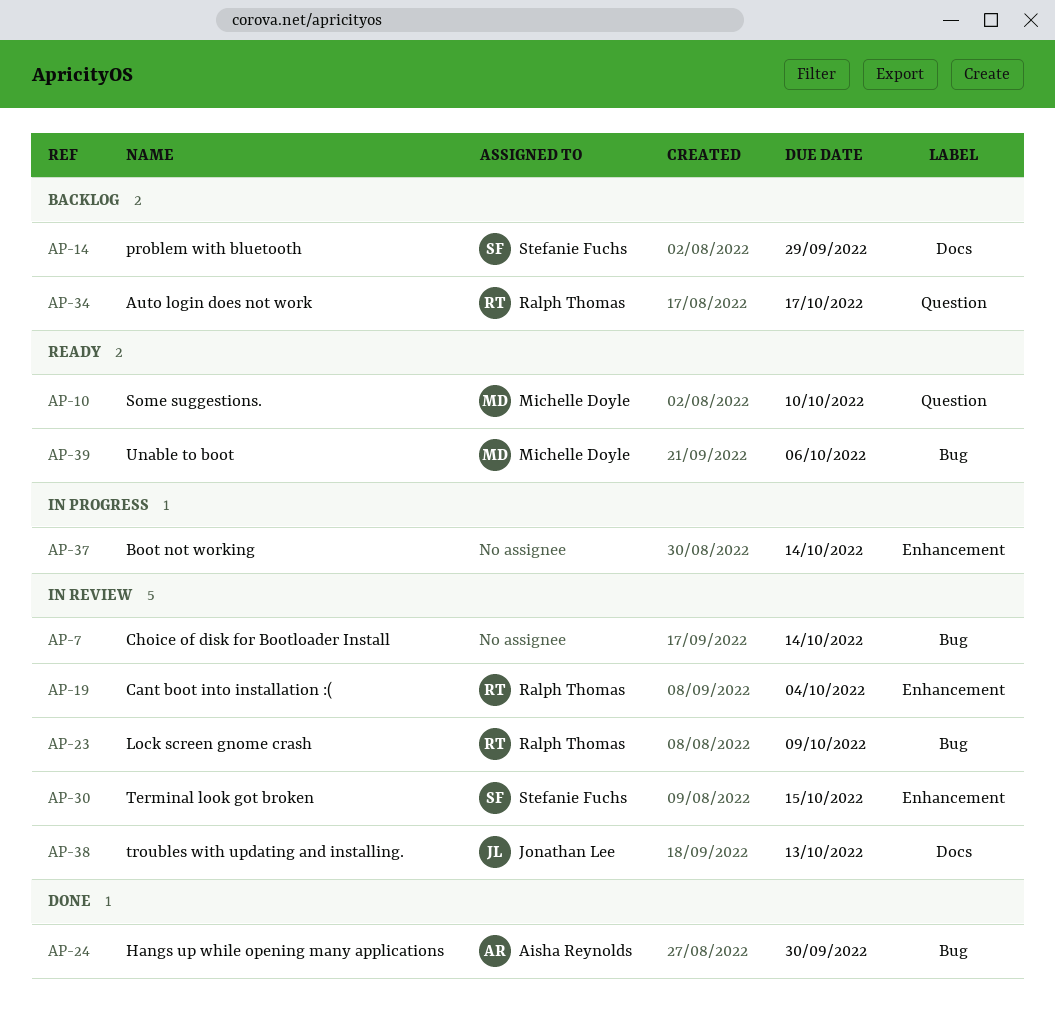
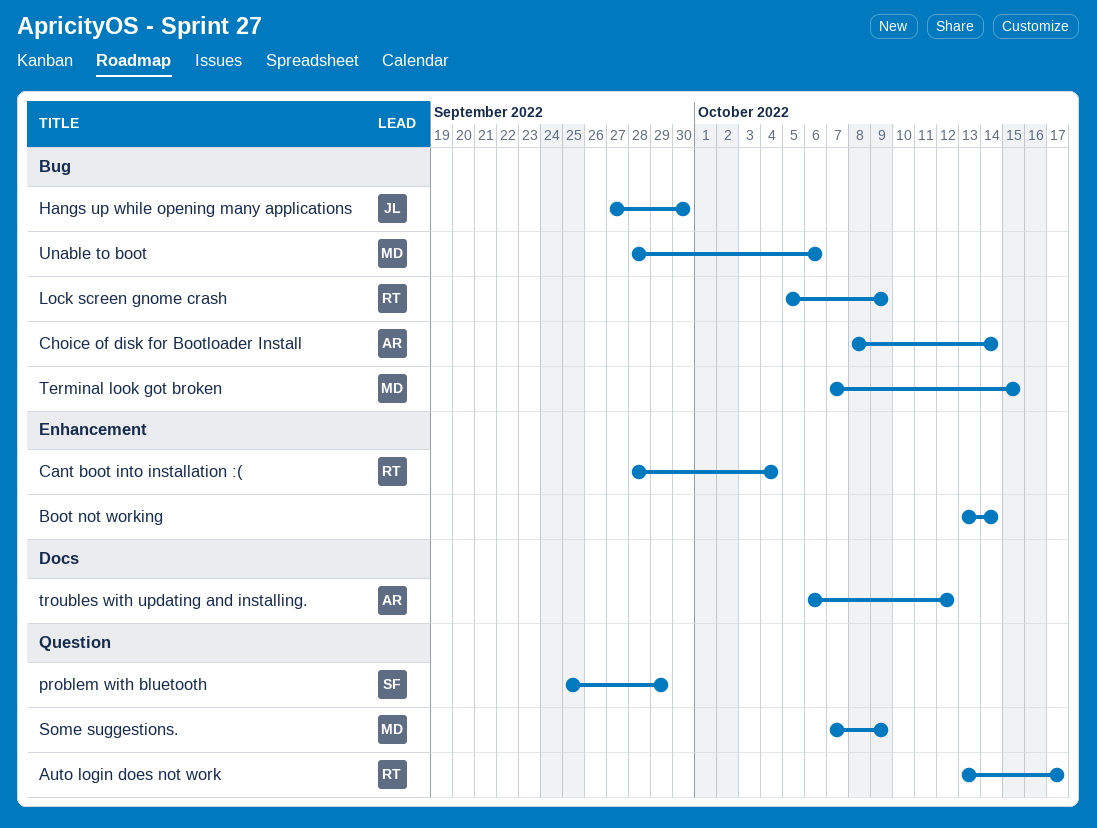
Choice of disk for Bootloader Install, owner: none -> Aisha Reynolds
Hangs up while opening many applications, owner: Aisha Reynolds -> Jonathan Lee
problem with bluetooth, label: Docs -> Question
Some suggestions., due: Oct 10 -> Oct 9
Terminal look got broken, owner: Stefanie Fuchs -> Michelle Doyle
Terminal look got broken, label: Enhancement -> Bug
troubles with updating and installing., owner: Jonathan Lee -> Aisha Reynolds
troubles with updating and installing., due: Oct 13 -> Oct 12

